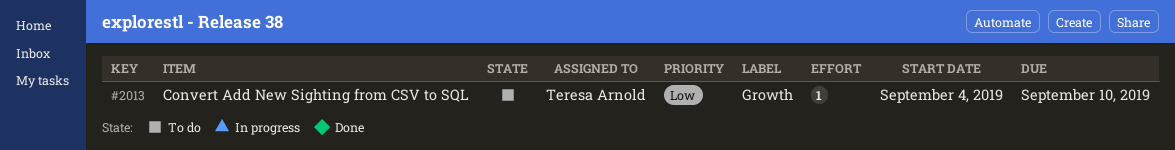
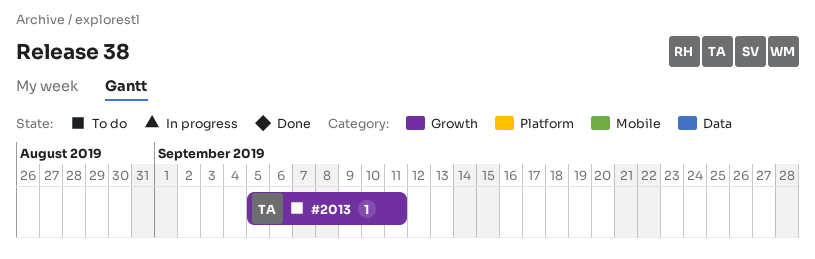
#2013, start: Sep 4 -> Sep 5
#2013, due: Sep 10 -> Sep 11

